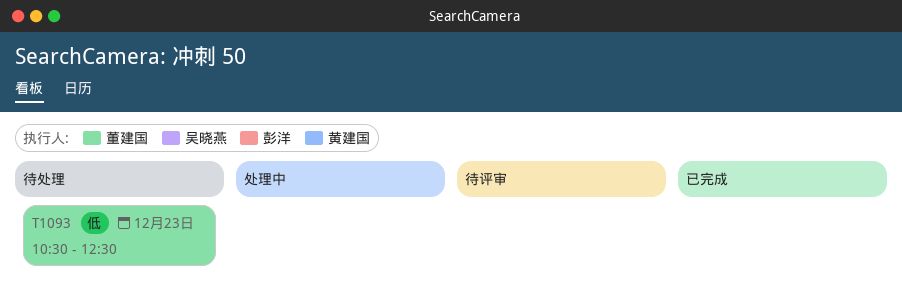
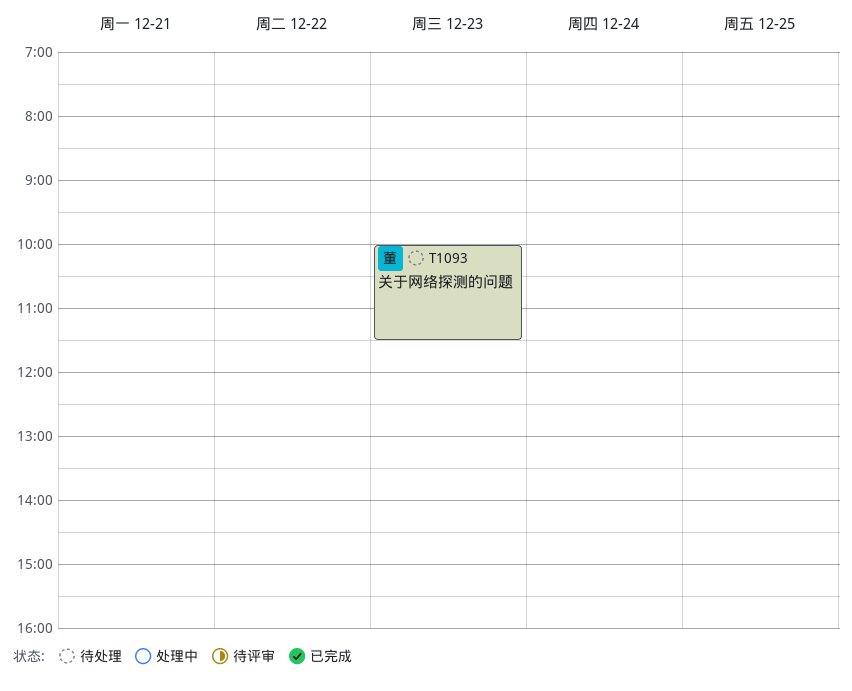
T1093, begins: 10:30 -> 10:00
T1093, ends: 12:30 -> 11:30

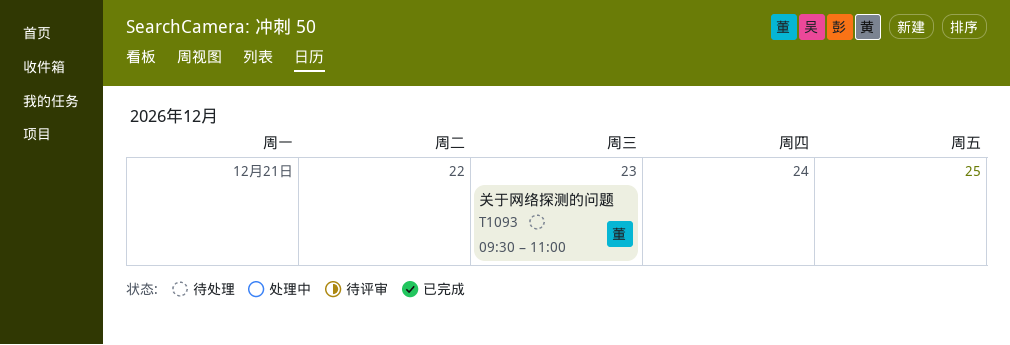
T1093, begins: 10:00 -> 09:30
T1093, ends: 11:30 -> 11:00

